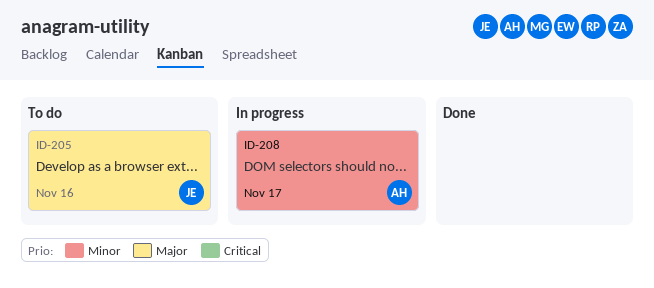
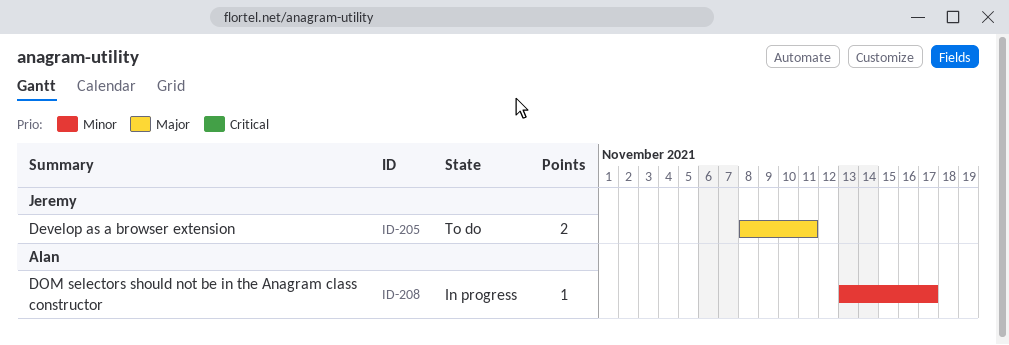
ID-205, due: Nov 16 -> Nov 11

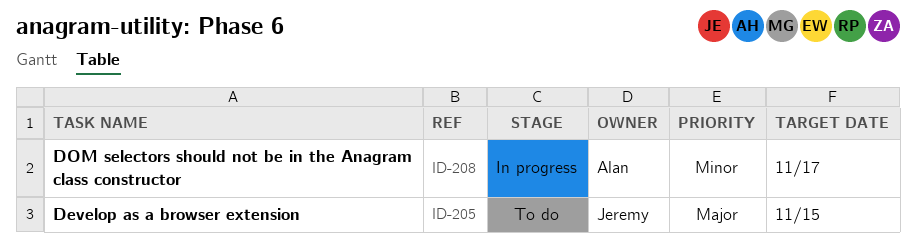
ID-205, due: Nov 11 -> Nov 15

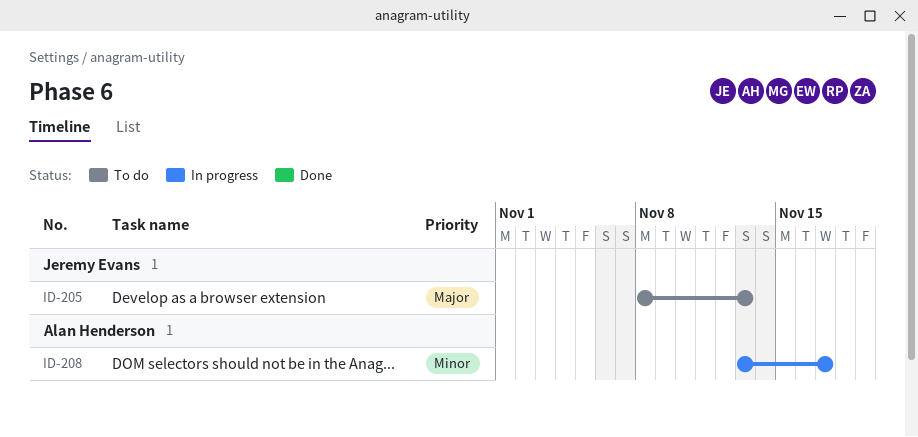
ID-205, due: Nov 15 -> Nov 13

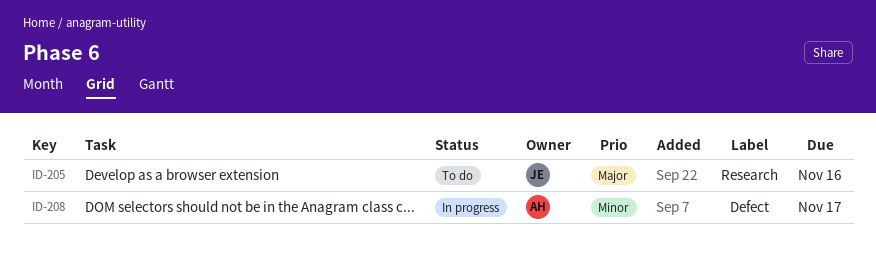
ID-205, due: Nov 13 -> Nov 16

